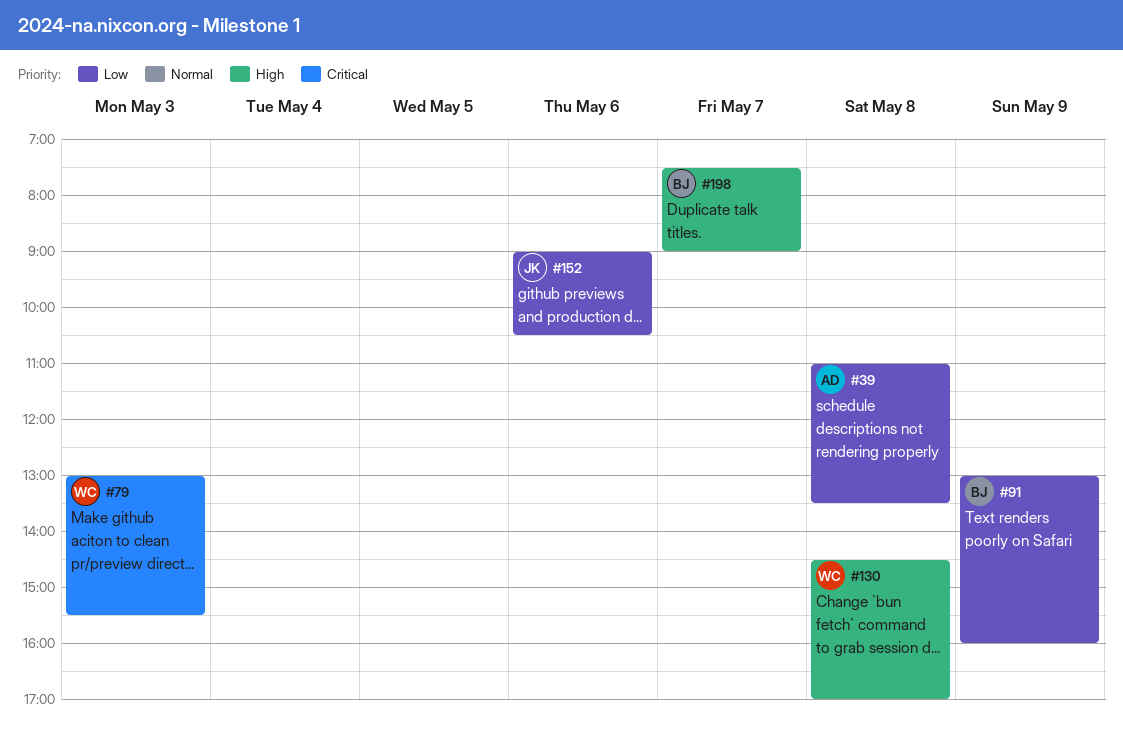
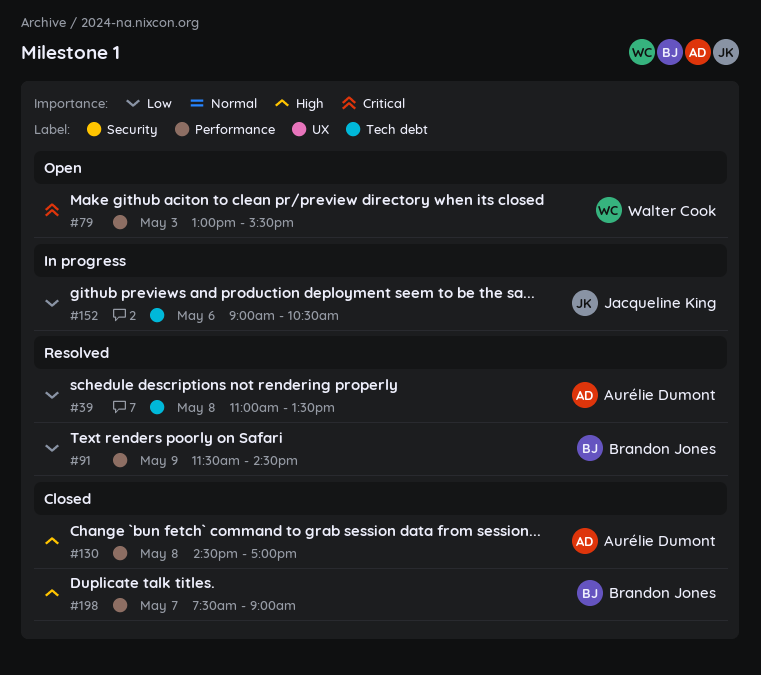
#91, begins: 13:00 -> 11:30
#91, ends: 16:00 -> 14:30
#130, owner: Walter Cook -> Aurélie Dumont

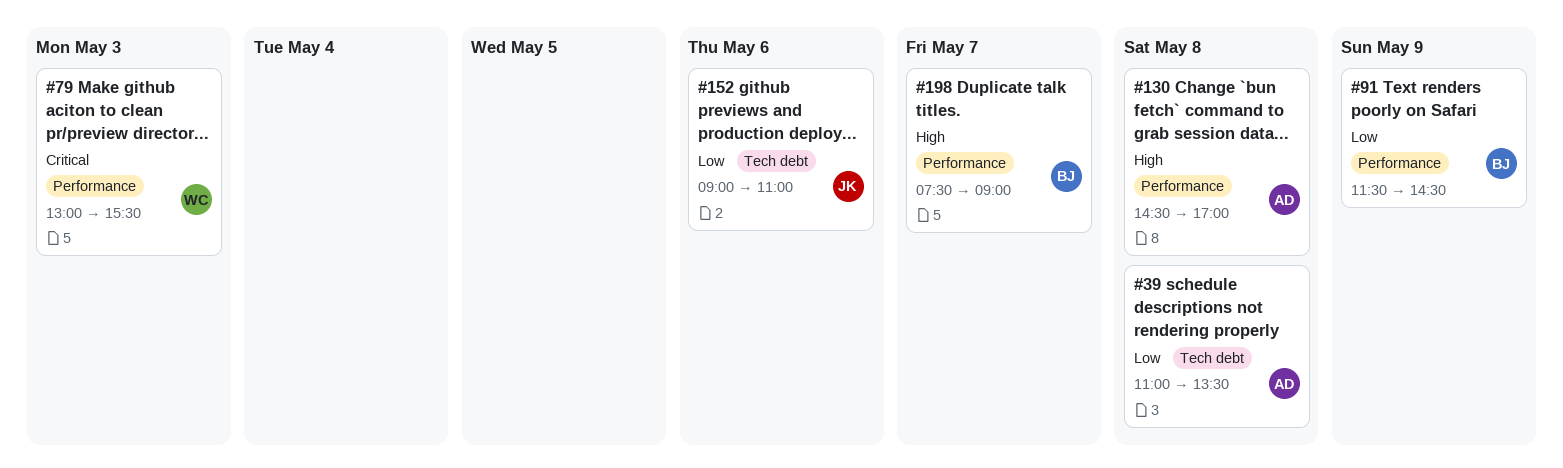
#152, ends: 10:30 -> 11:00

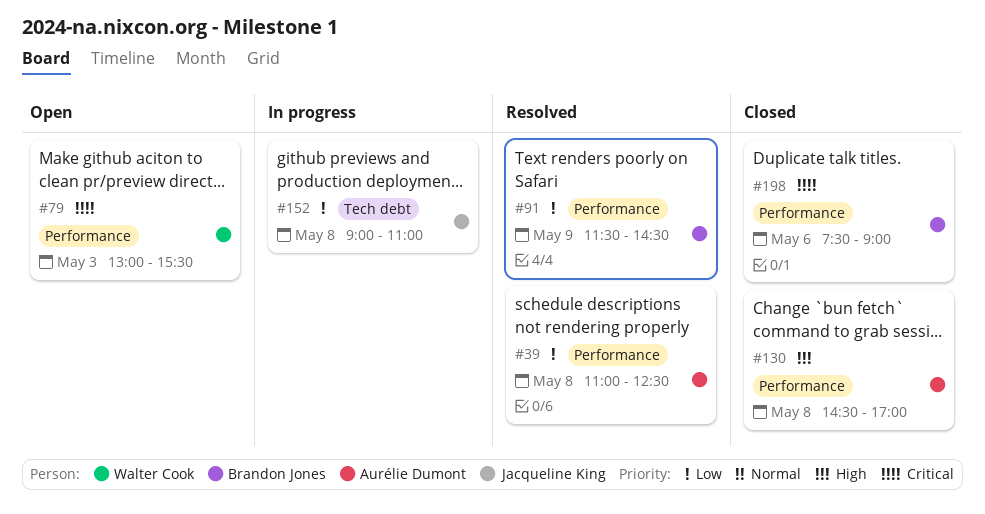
#39, label: Tech debt -> Performance
#39, ends: 13:30 -> 12:30
#152, day: May 6 -> May 8
#198, priority: High -> Critical
#198, day: May 7 -> May 6

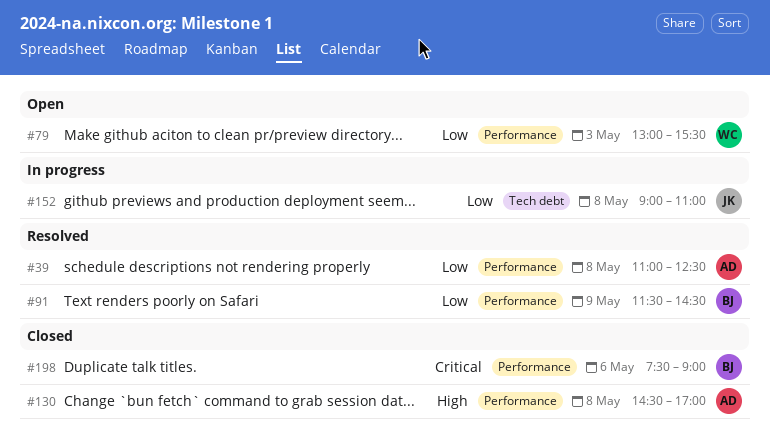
#79, priority: Critical -> Low

